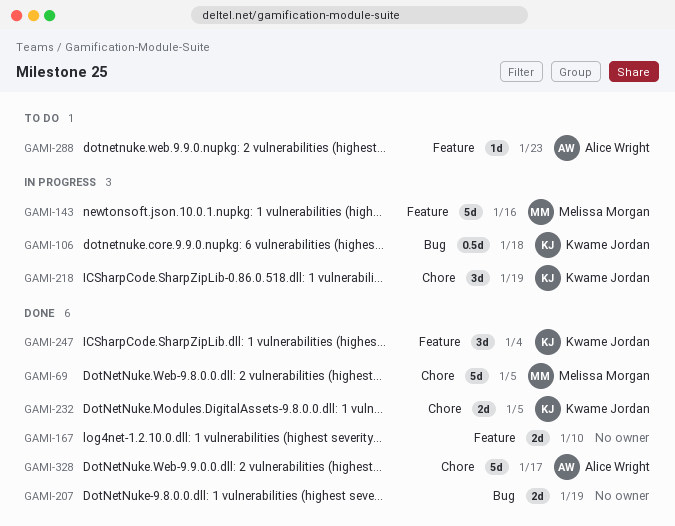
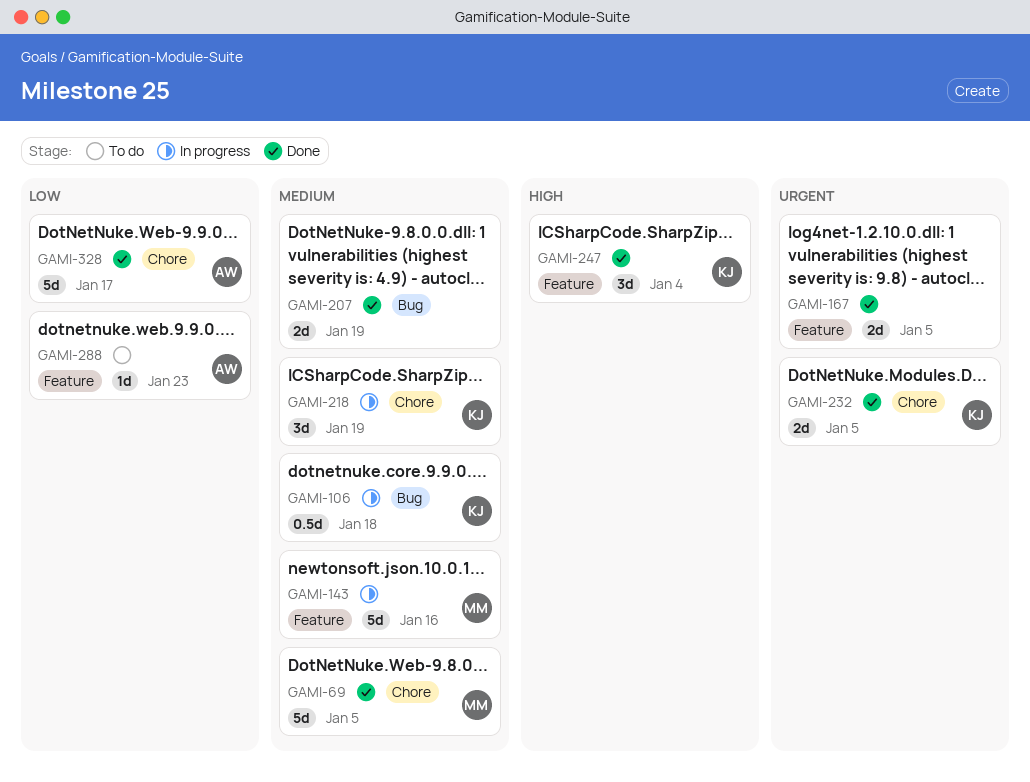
GAMI-167, due: Jan 10 -> Jan 5

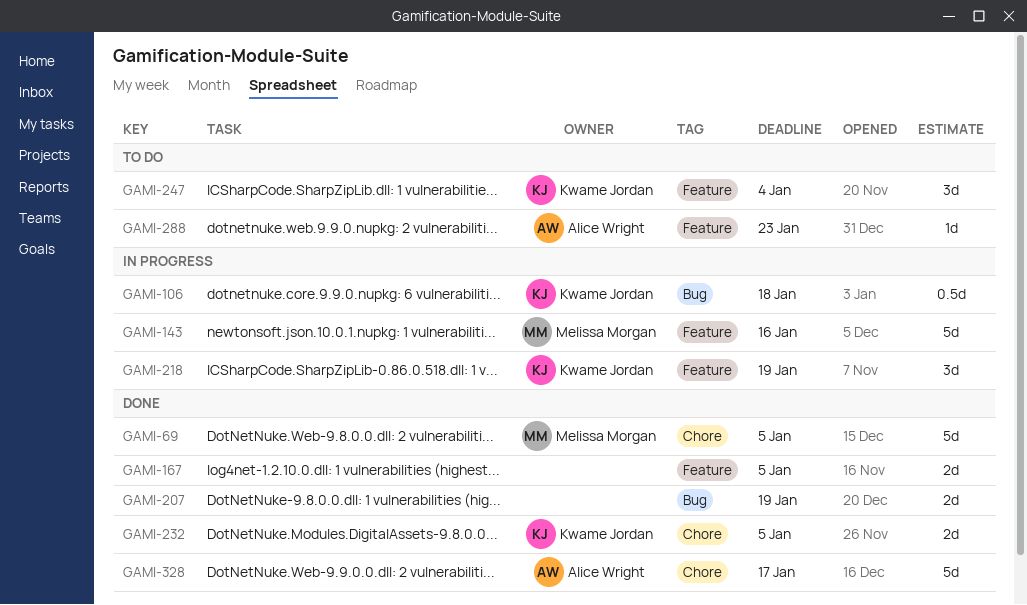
GAMI-218, label: Chore -> Feature
GAMI-247, status: Done -> To do

